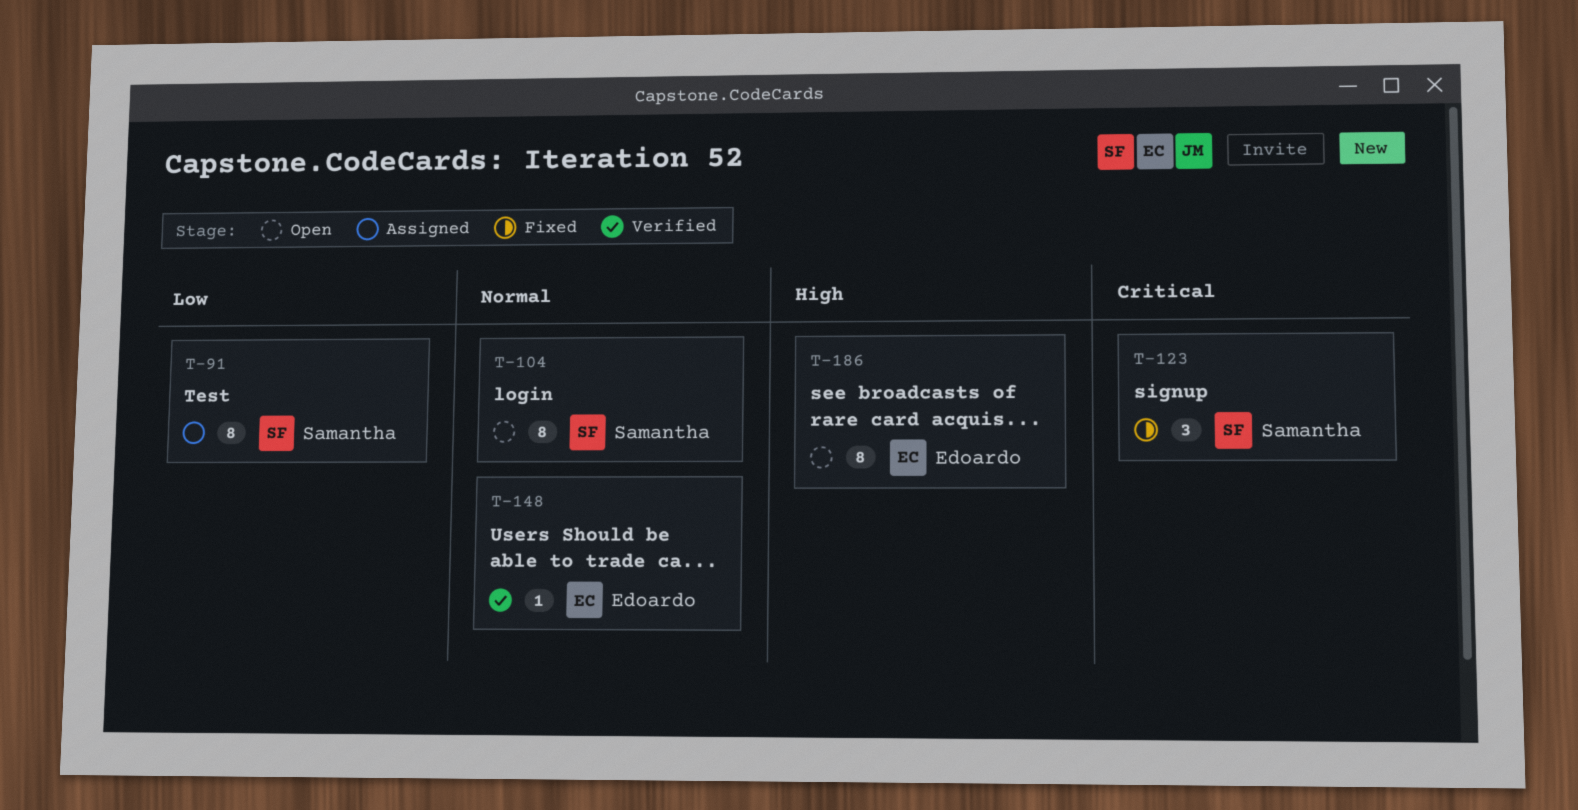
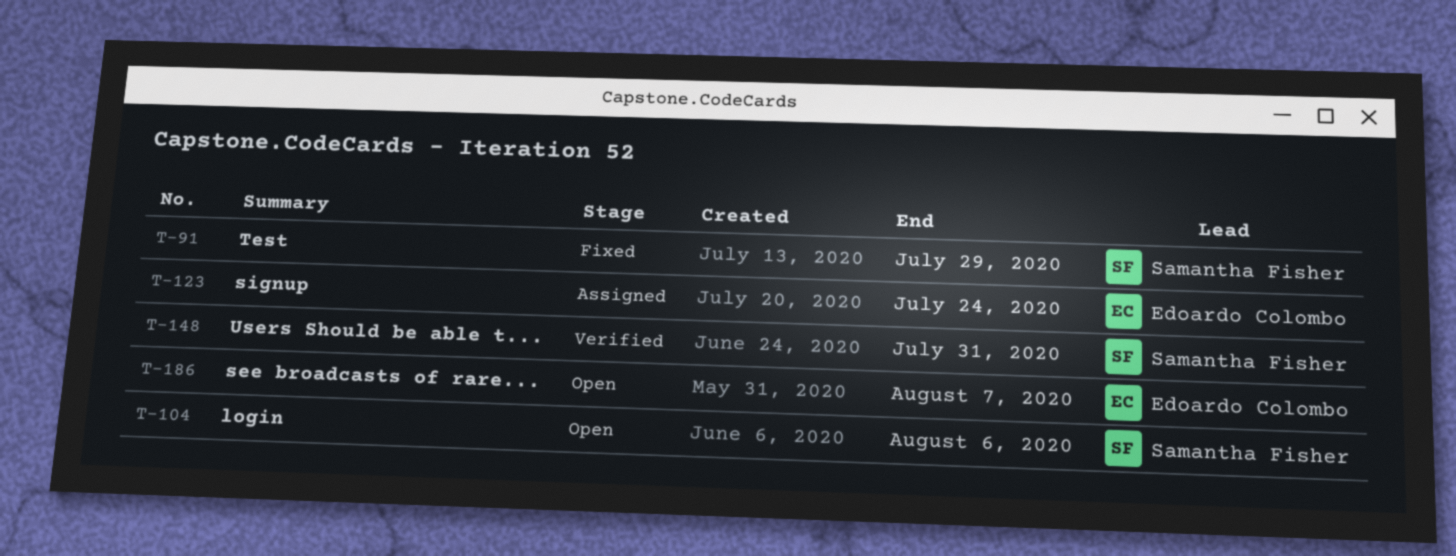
T-91, status: Assigned -> Fixed
T-123, status: Fixed -> Assigned
T-123, owner: Samantha Fisher -> Edoardo Colombo
T-148, owner: Edoardo Colombo -> Samantha Fisher

